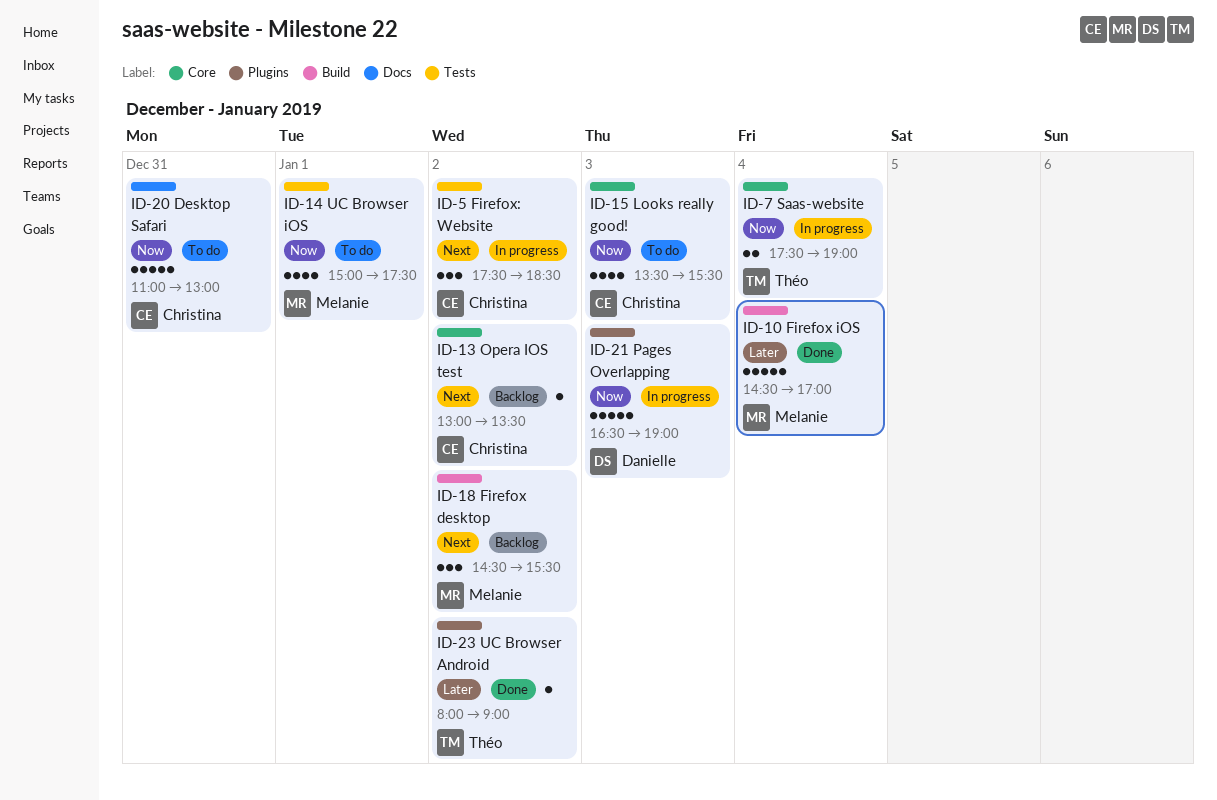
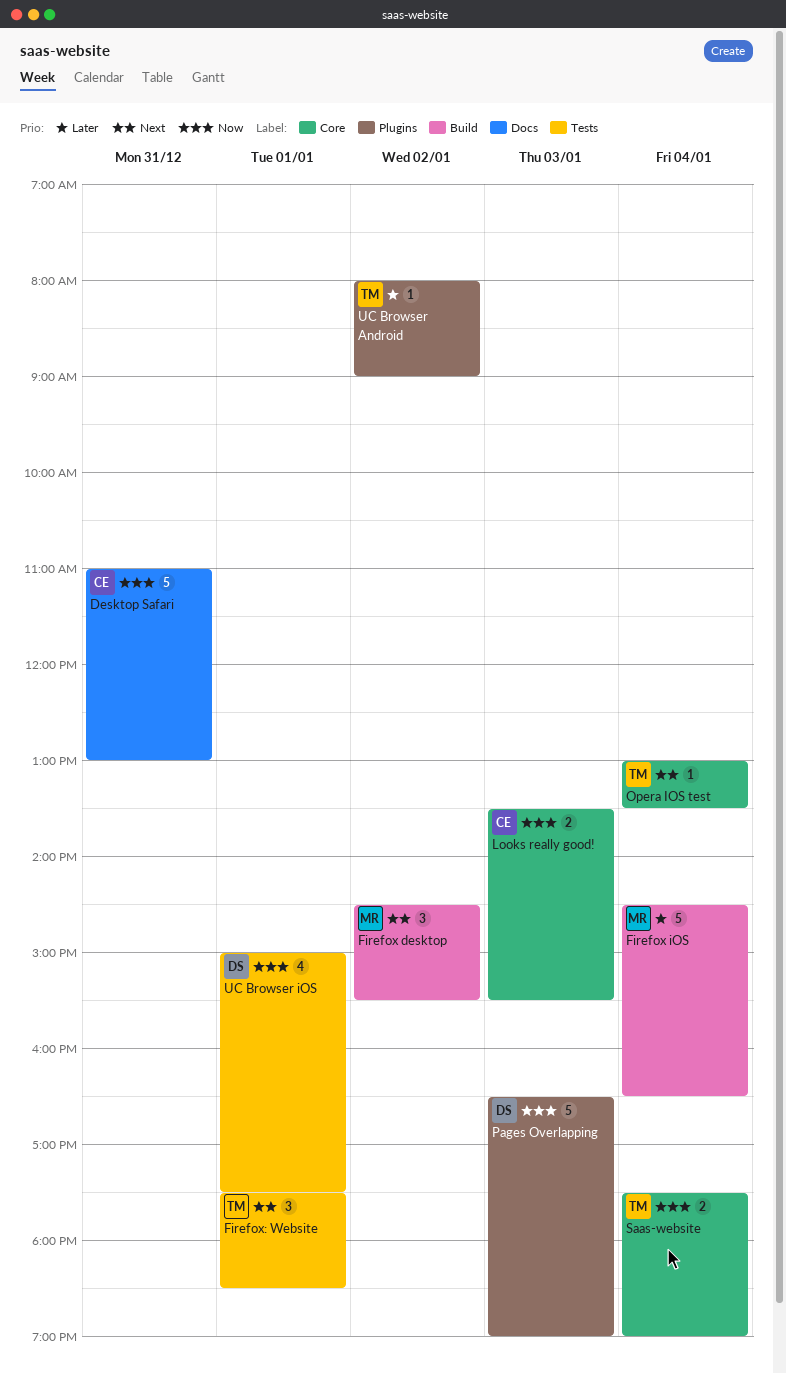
Firefox iOS, ends: 17:00 -> 16:30
Firefox: Website, owner: Christina -> Théo
Firefox: Website, day: Jan 2 -> Jan 1
Looks really good!, estimate: 4 -> 2
Opera IOS test, owner: Christina -> Théo
Opera IOS test, day: Jan 2 -> Jan 4
UC Browser iOS, owner: Melanie -> Danielle

